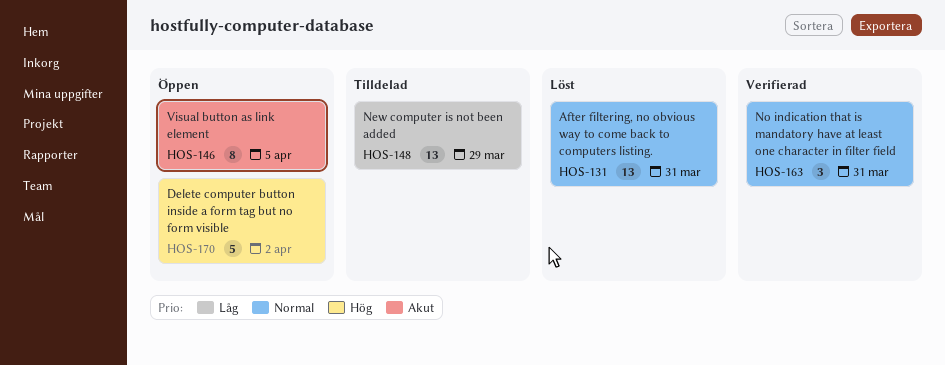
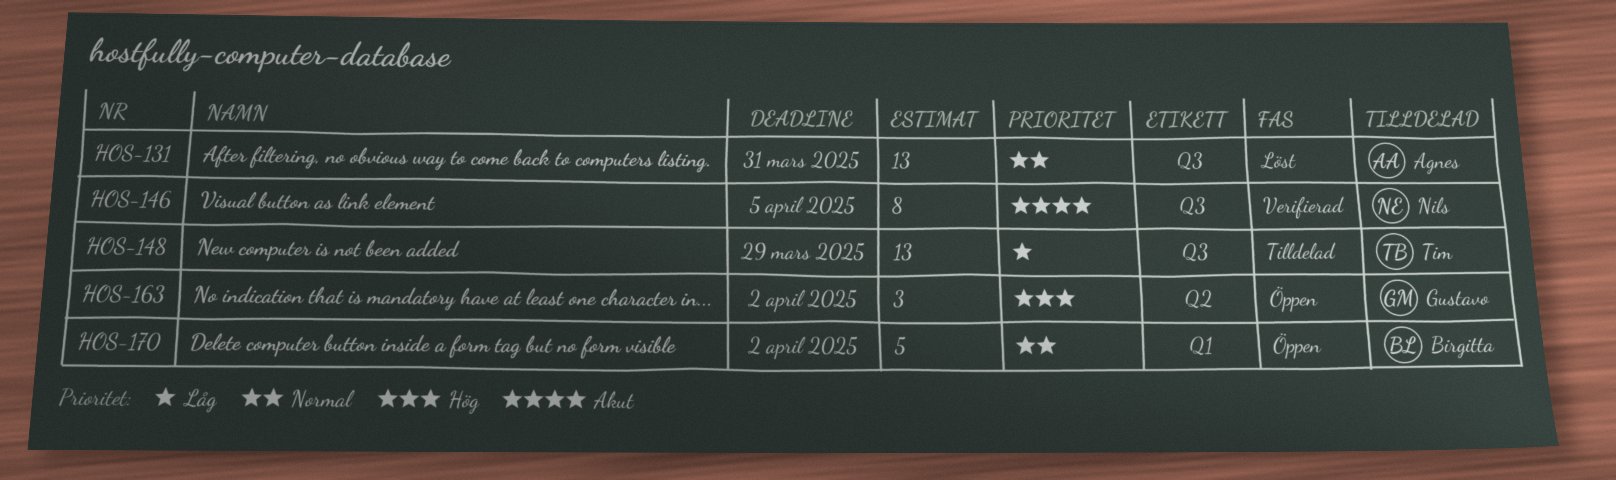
HOS-146, status: Öppen -> Verifierad
HOS-163, status: Verifierad -> Öppen
HOS-163, priority: Normal -> Hög
HOS-163, due: Mar 31 -> Apr 2
HOS-170, priority: Hög -> Normal

